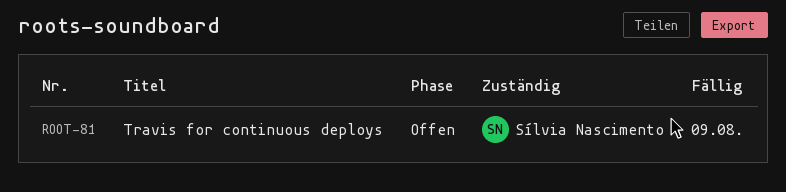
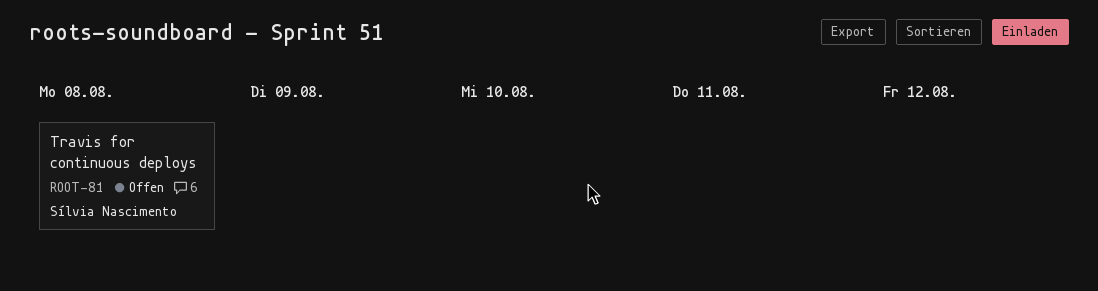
ROOT-81, due: Aug 9 -> Aug 8

